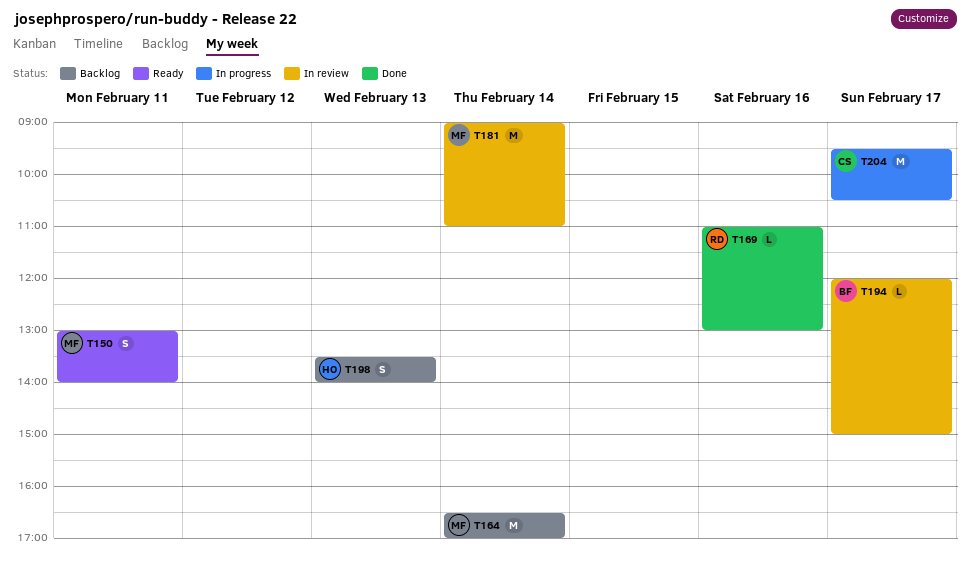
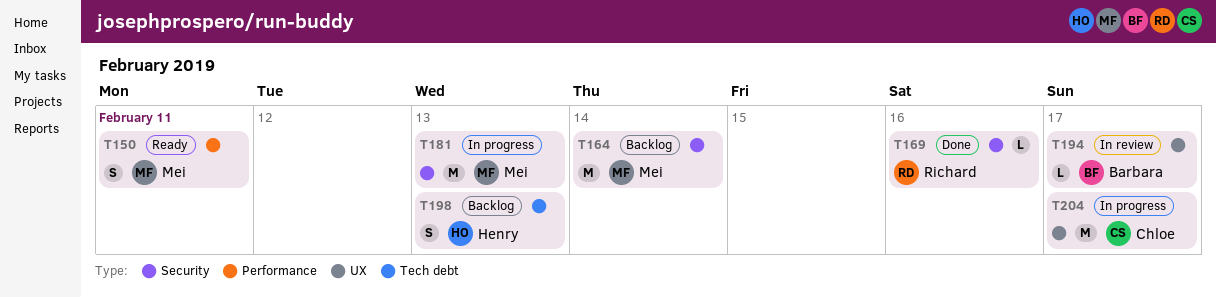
T181, status: In review -> In progress
T181, day: Feb 14 -> Feb 13

